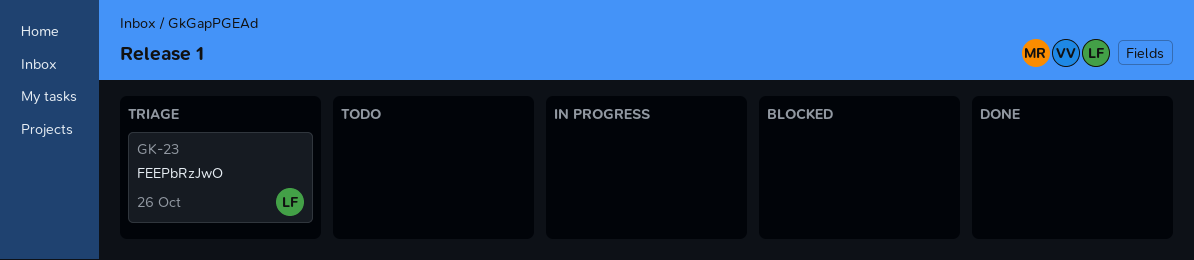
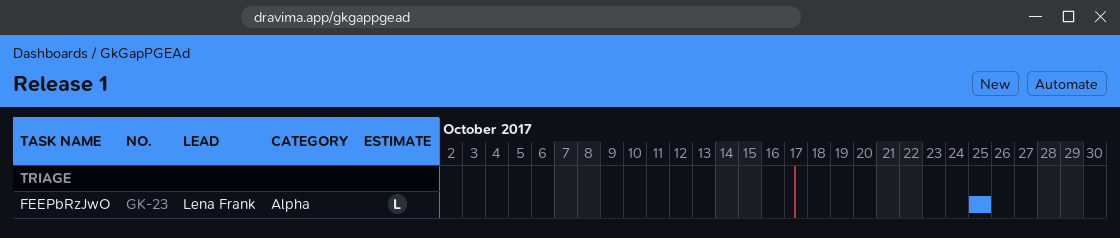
GK-23, due: Oct 26 -> Oct 25

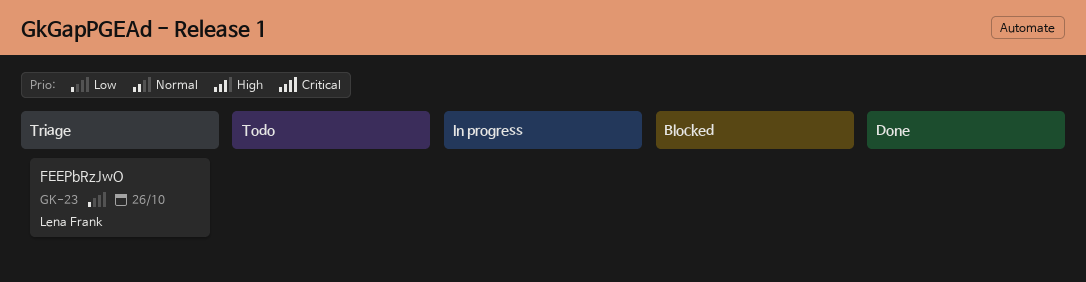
GK-23, due: Oct 25 -> Oct 26

